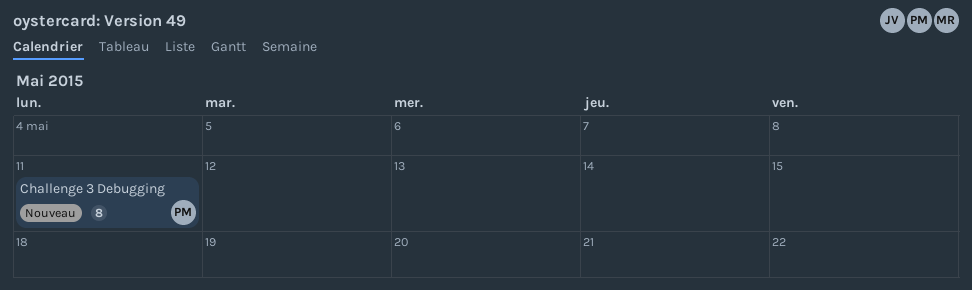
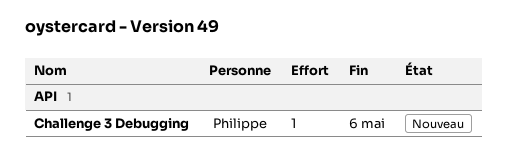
Challenge 3 Debugging, estimate: 8 -> 1
Challenge 3 Debugging, due: May 11 -> May 6

